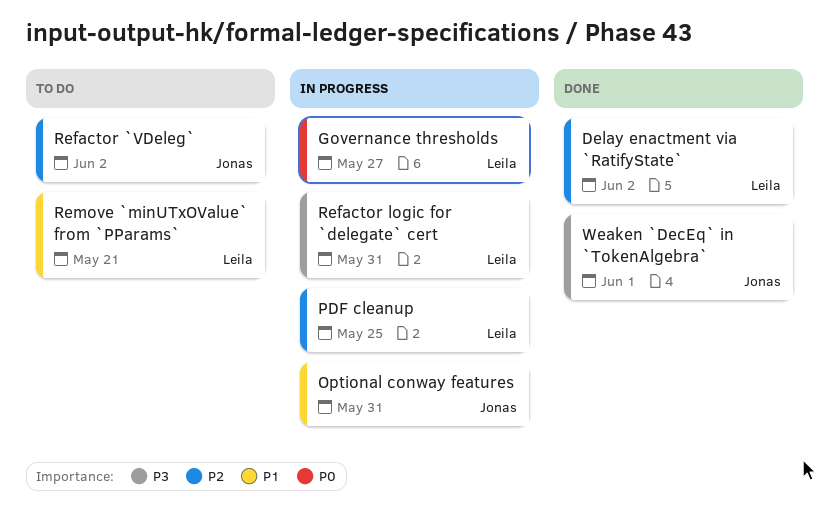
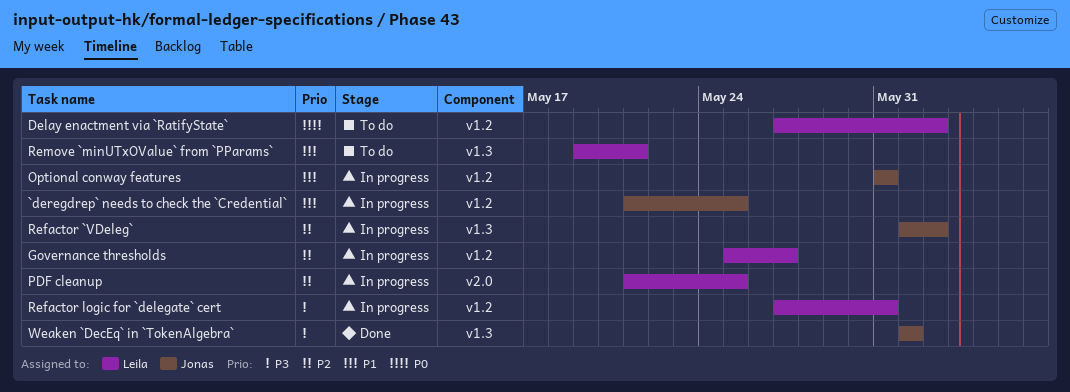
`deregdrep` needs to check the `Credential`: none -> present
Delay enactment via `RatifyState`, status: Done -> To do
Delay enactment via `RatifyState`, priority: P2 -> P0
Governance thresholds, priority: P0 -> P2
Refactor `VDeleg`, status: To do -> In progress

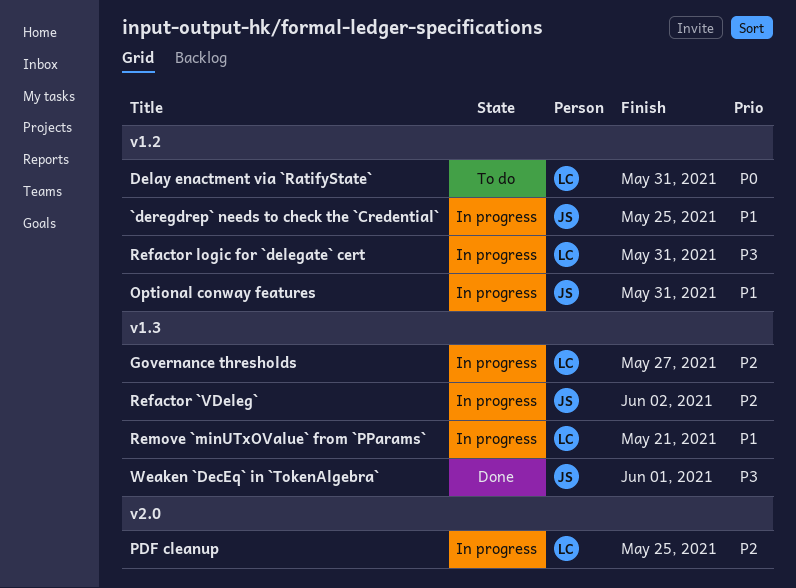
Delay enactment via `RatifyState`, due: Jun 2 -> May 31
Governance thresholds, label: v1.2 -> v1.3
Remove `minUTxOValue` from `PParams`, status: To do -> In progress

